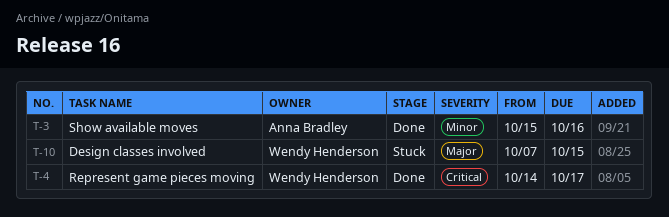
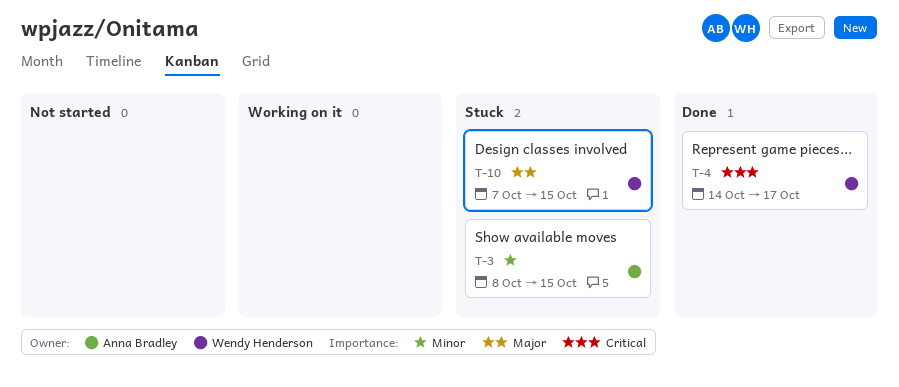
T-3, status: Done -> Stuck
T-3, start: Oct 15 -> Oct 8
T-3, due: Oct 16 -> Oct 15

